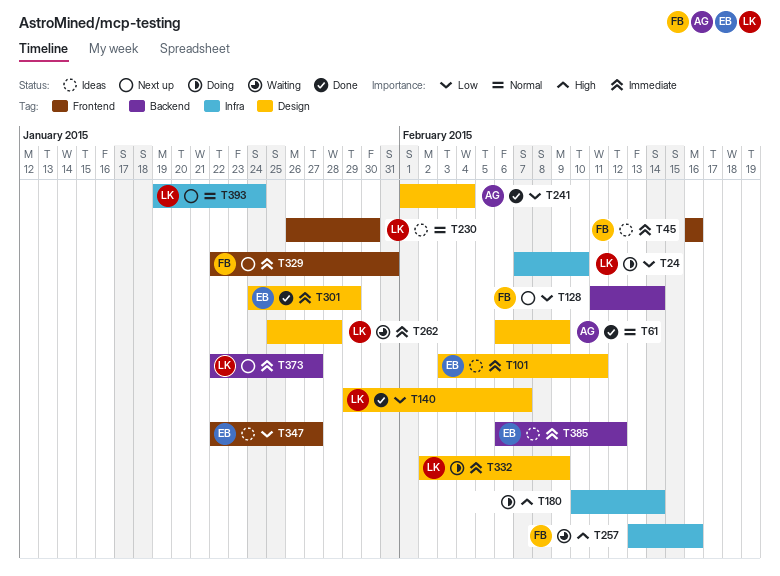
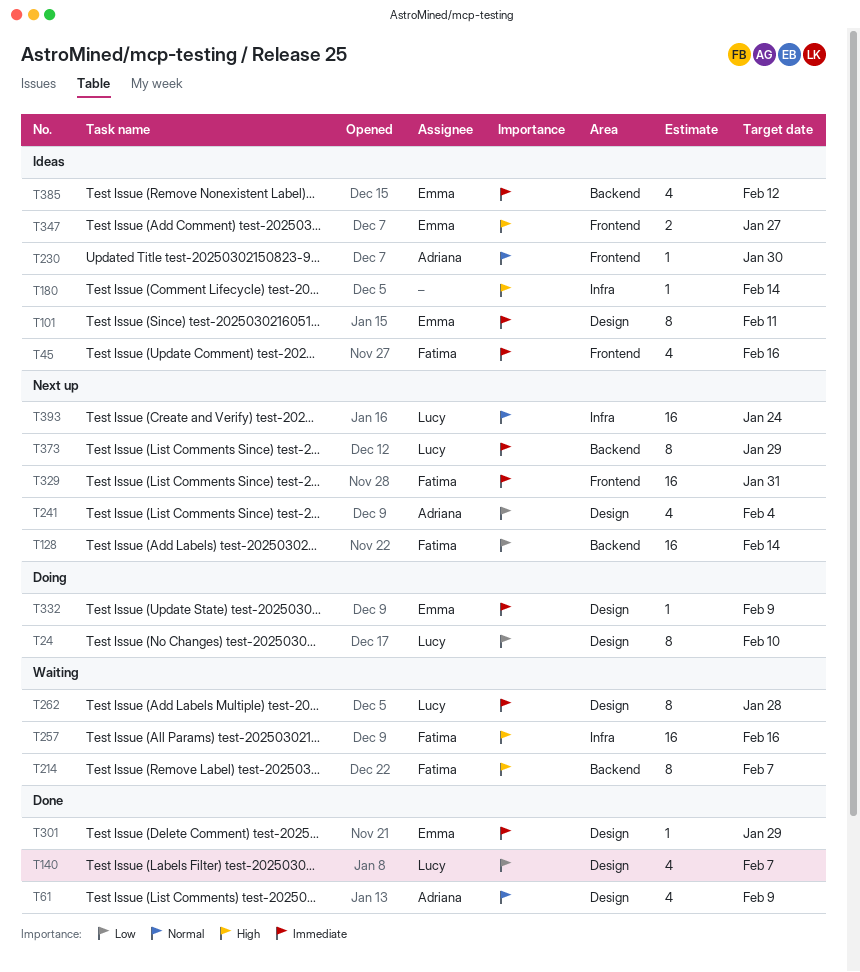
T24, label: Infra -> Design
T180, status: Doing -> Ideas
T214: none -> present
T230, owner: Lucy -> Adriana
T241, status: Done -> Next up
T332, owner: Lucy -> Emma
T347, priority: Low -> High
T373, due: Jan 27 -> Jan 29

